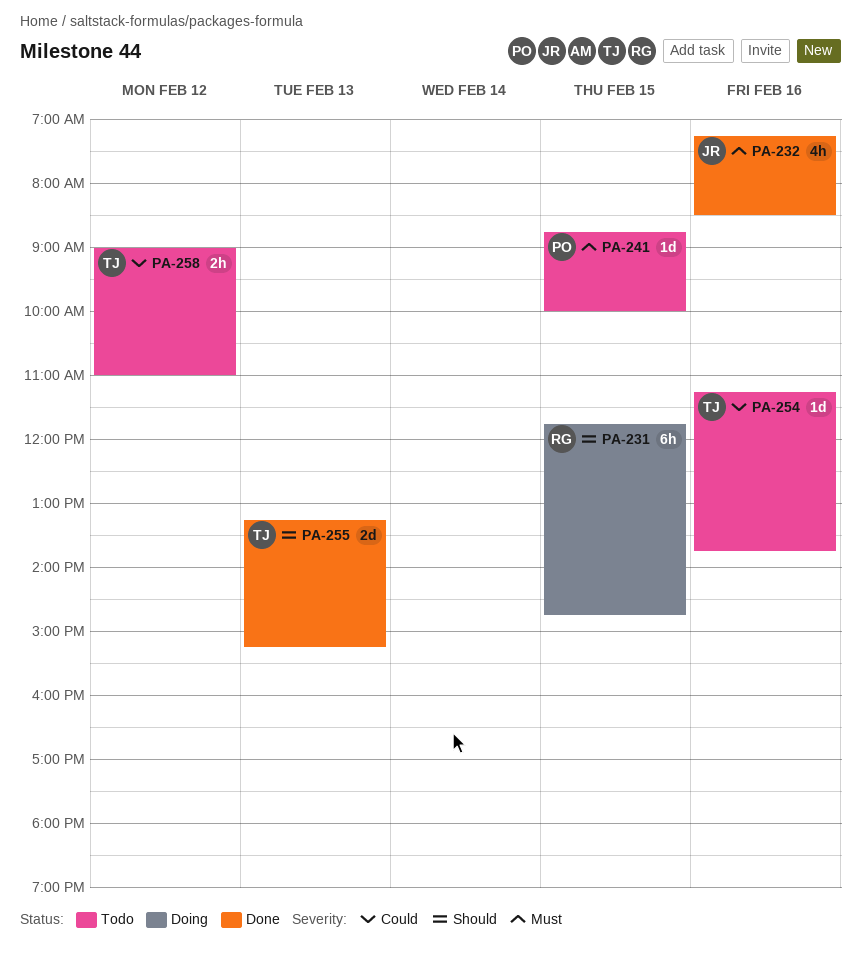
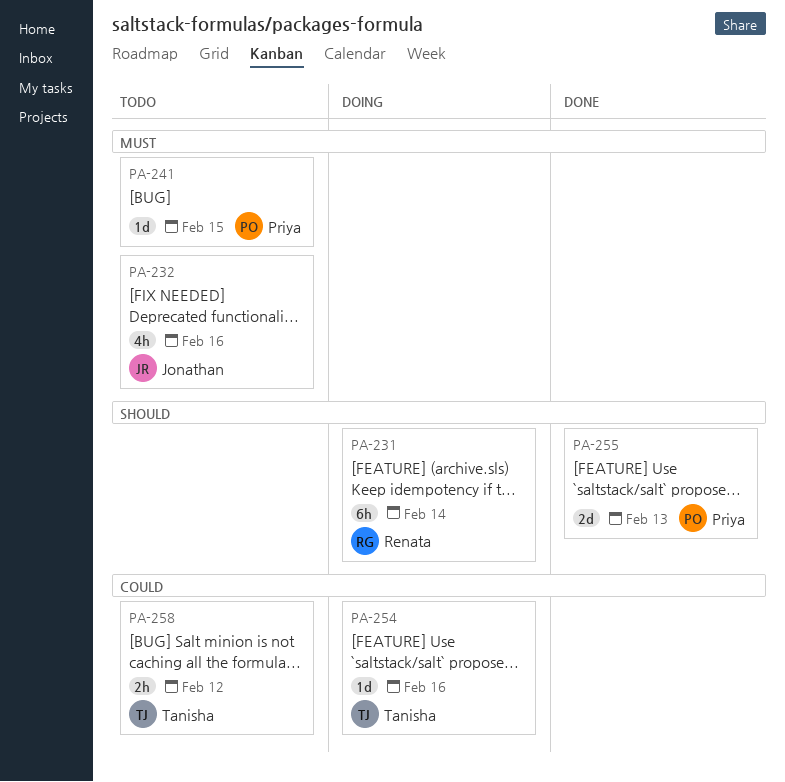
PA-231, day: Feb 15 -> Feb 14
PA-232, status: Done -> Todo
PA-254, status: Todo -> Doing
PA-255, owner: Tanisha -> Priya

